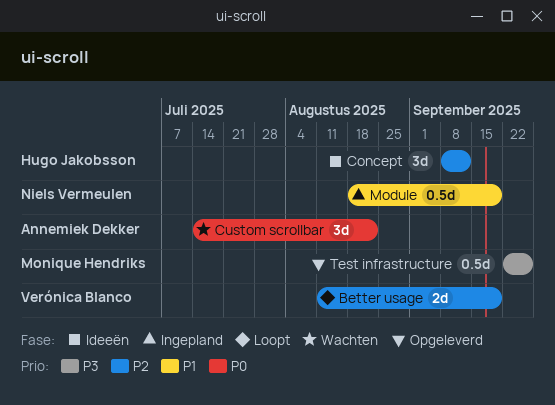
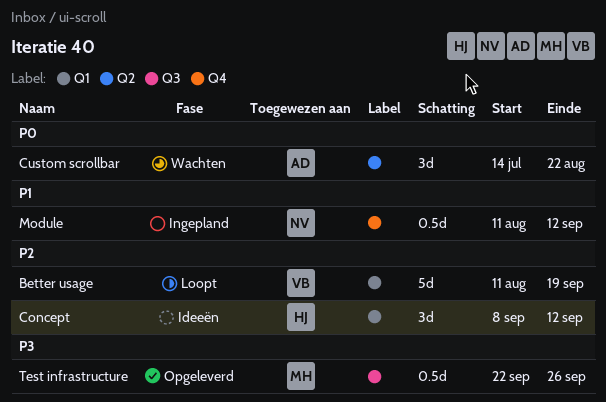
Better usage, estimate: 2d -> 5d
Module, start: Aug 18 -> Aug 11
Module, due: Sep 19 -> Sep 12

